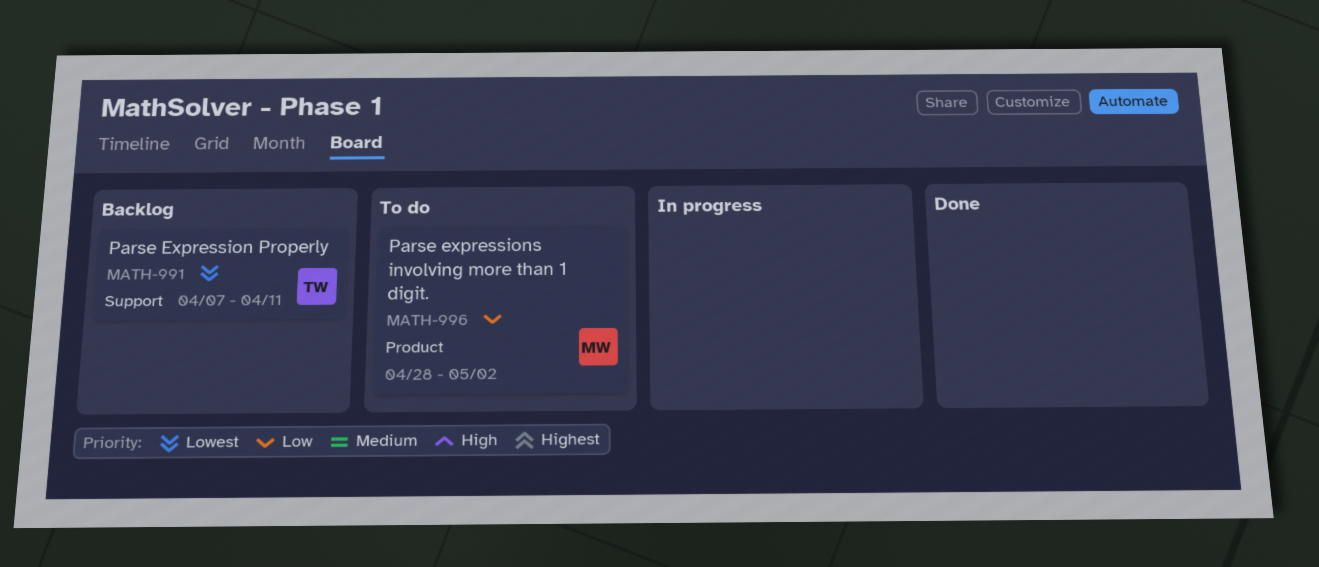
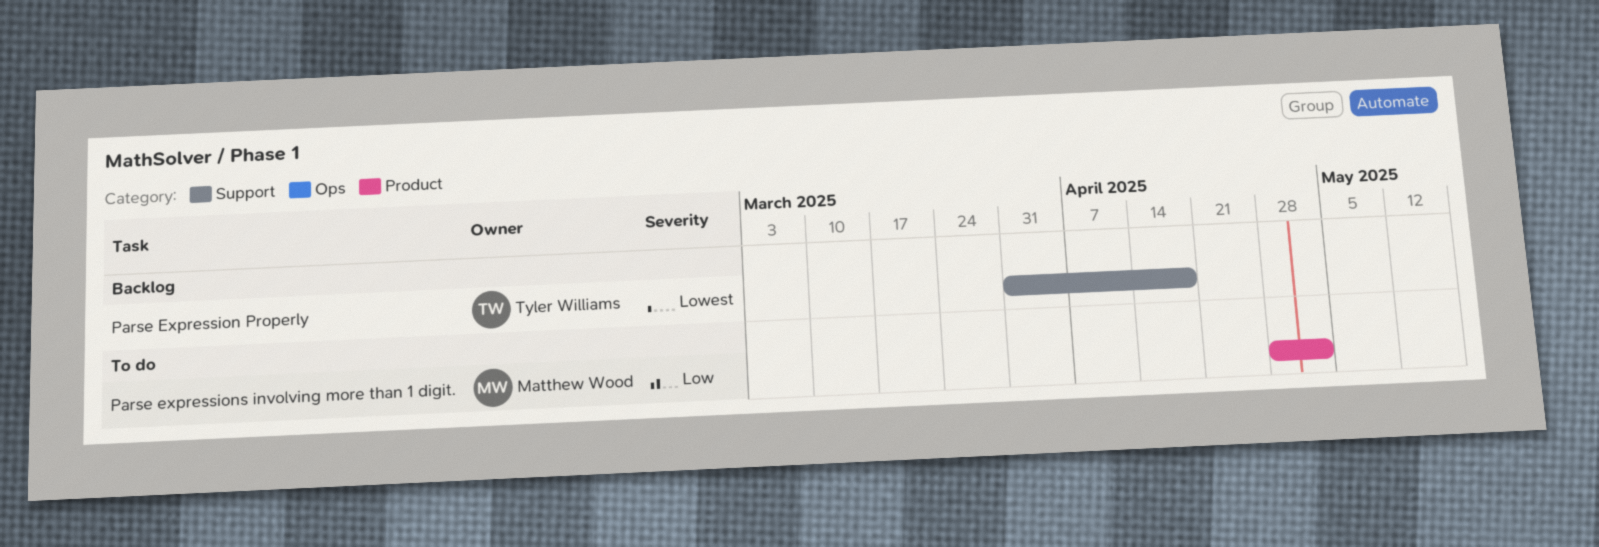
Parse Expression Properly, start: Apr 7 -> Mar 31
Parse Expression Properly, due: Apr 11 -> Apr 18

